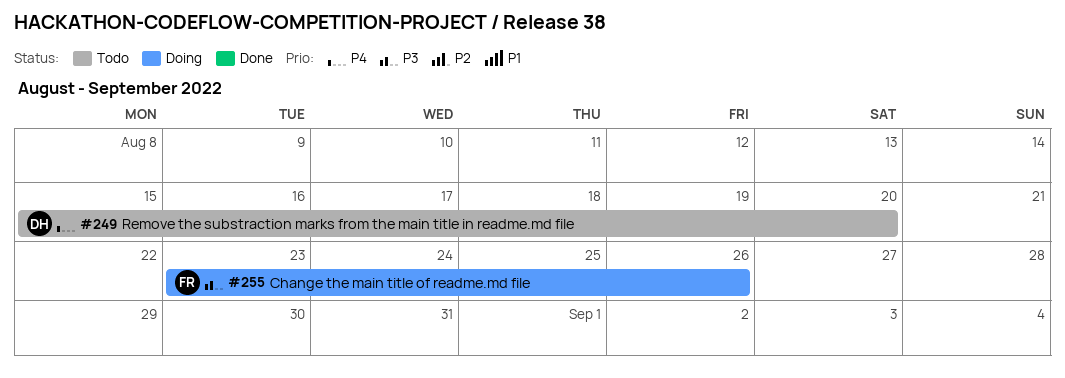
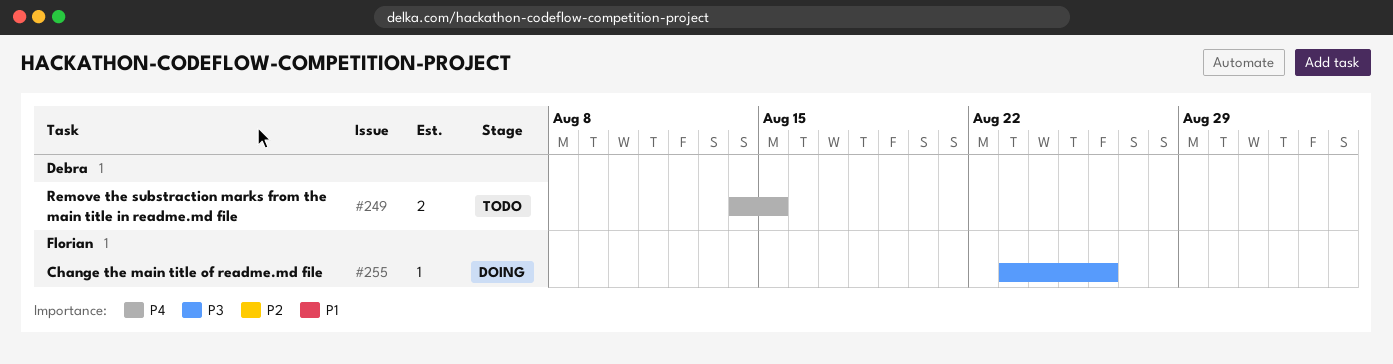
#249, start: Aug 15 -> Aug 14
#249, due: Aug 20 -> Aug 15

